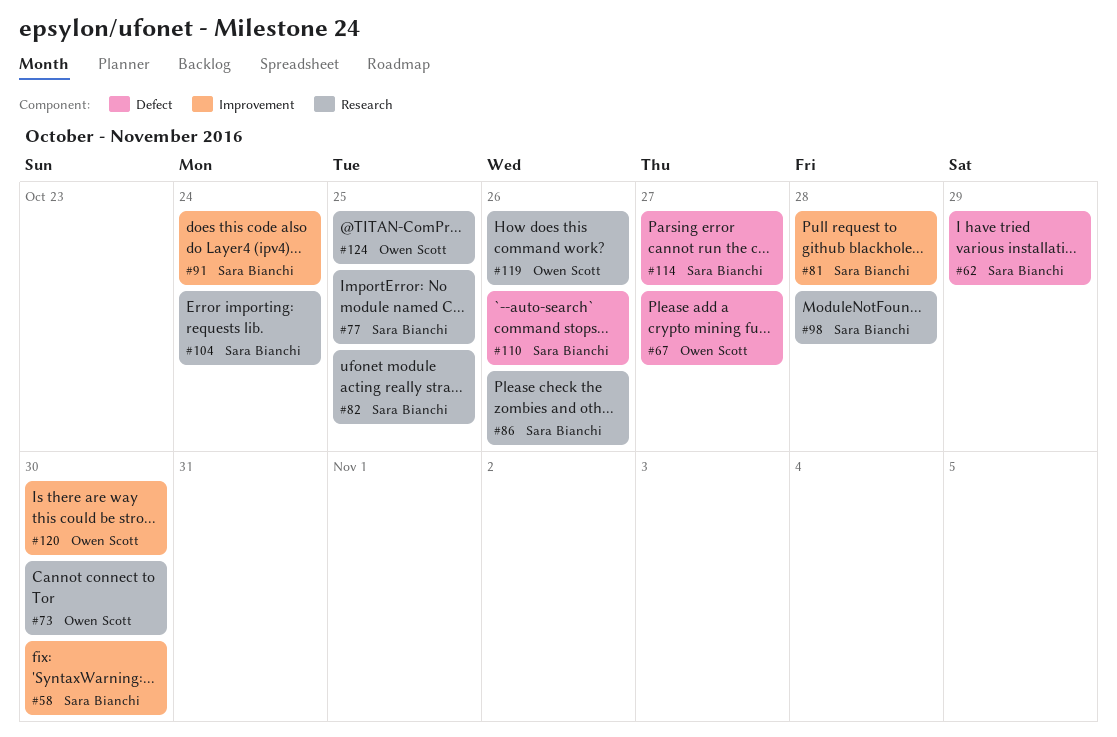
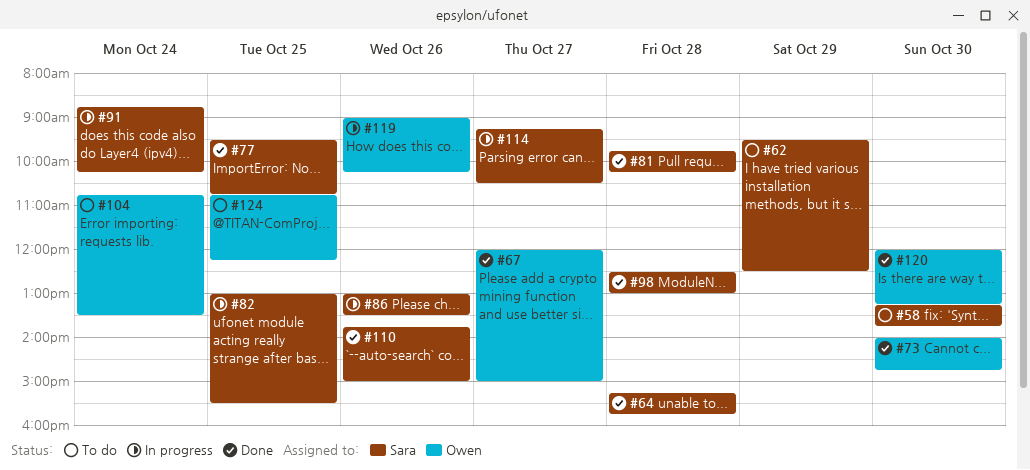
#64: none -> present
#104, owner: Sara Bianchi -> Owen Scott

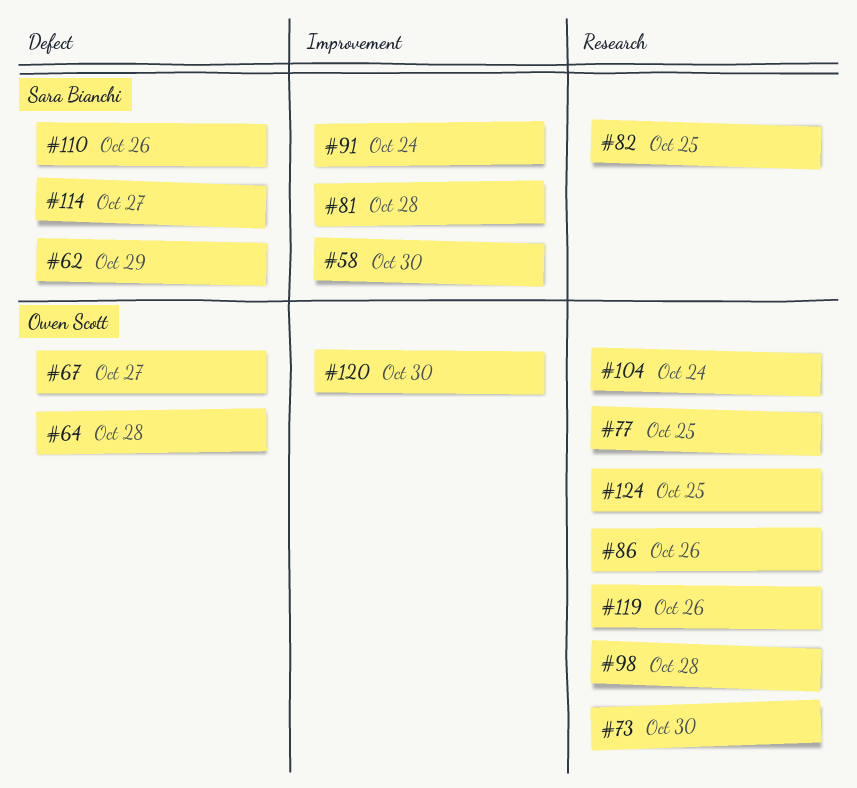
#64, owner: Sara Bianchi -> Owen Scott
#77, owner: Sara Bianchi -> Owen Scott
#86, owner: Sara Bianchi -> Owen Scott
#98, owner: Sara Bianchi -> Owen Scott

